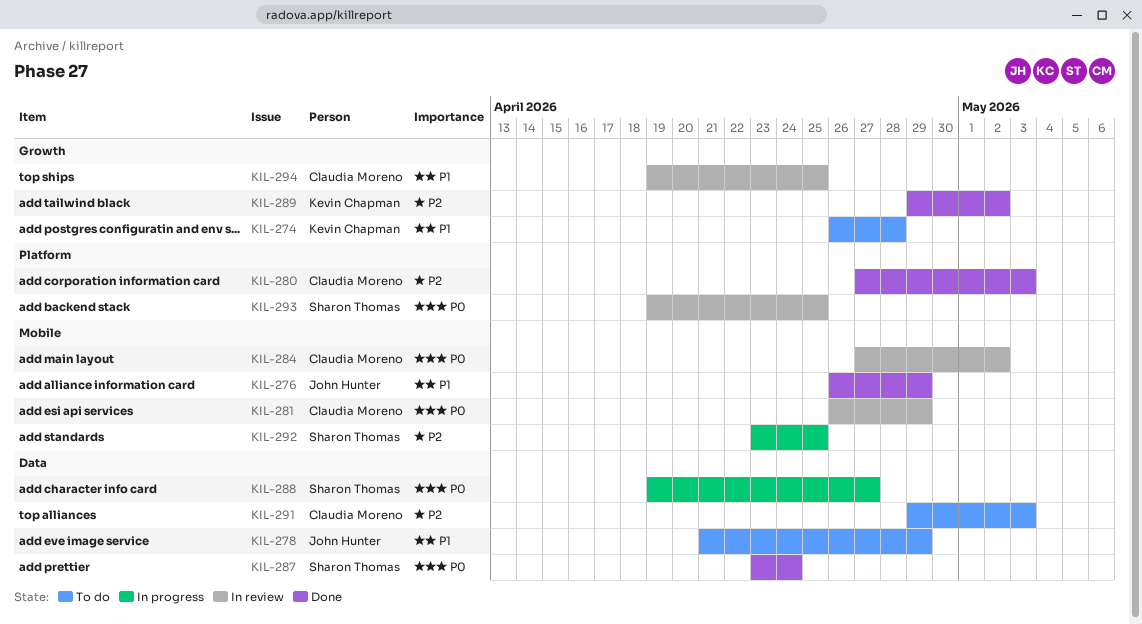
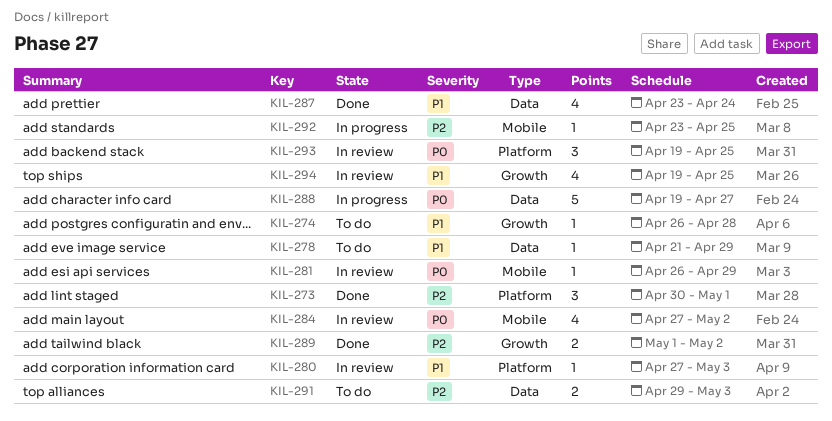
KIL-273: none -> present
KIL-276: present -> none
KIL-280, status: Done -> In review
KIL-280, priority: P2 -> P1
KIL-287, priority: P0 -> P1
KIL-289, start: Apr 29 -> May 1

